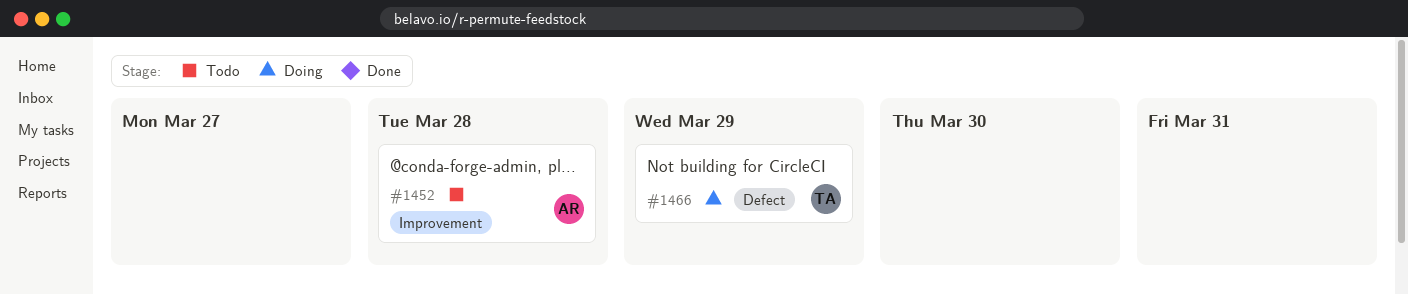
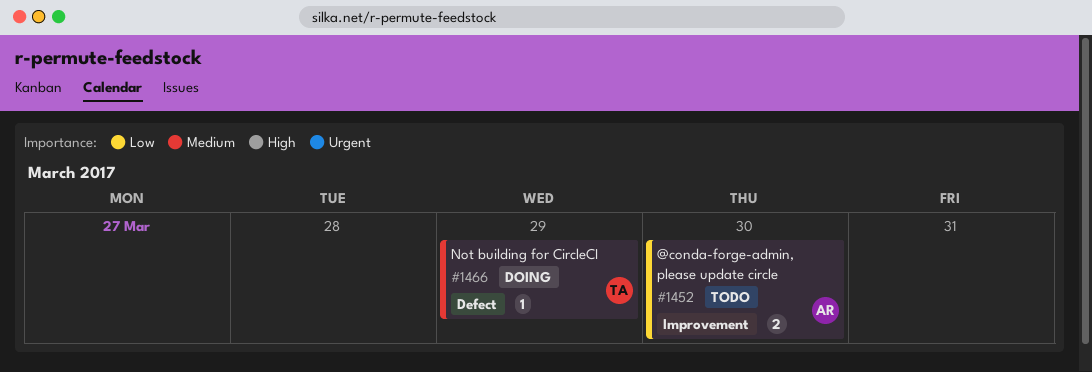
#1452, due: Mar 28 -> Mar 30

